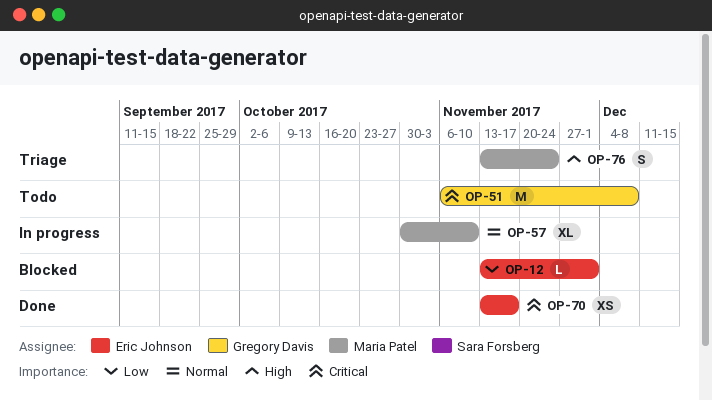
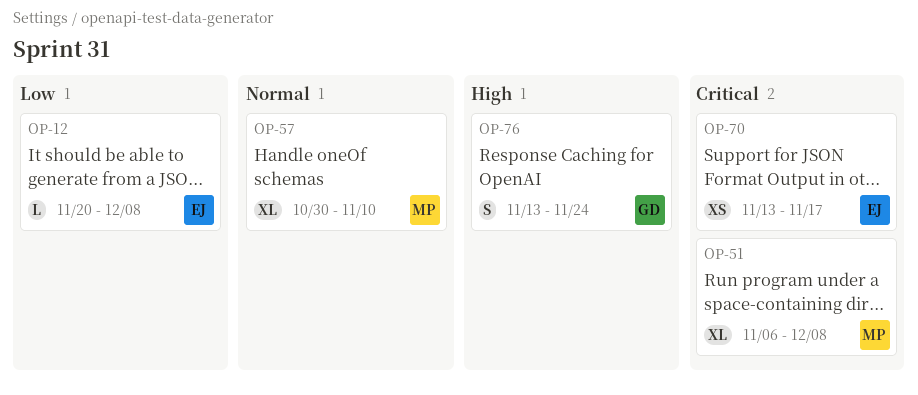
OP-12, start: Nov 13 -> Nov 20
OP-12, due: Dec 1 -> Dec 8
OP-51, owner: Gregory Davis -> Maria Patel
OP-51, estimate: M -> XL
OP-76, owner: Maria Patel -> Gregory Davis

